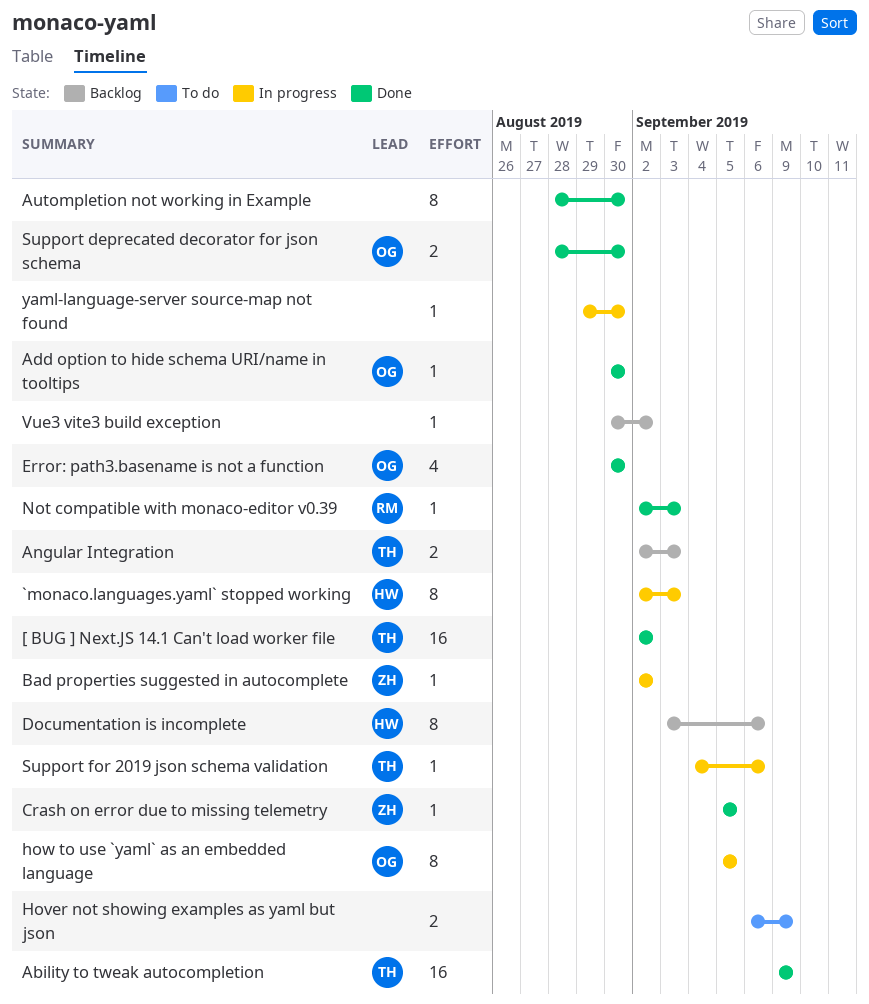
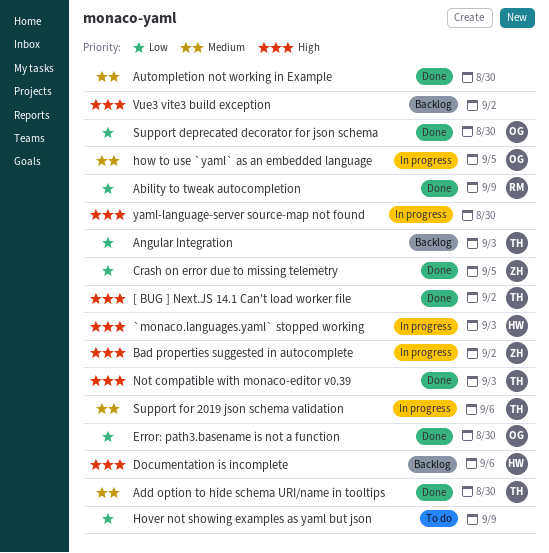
Ability to tweak autocompletion, owner: TH -> RM
Add option to hide schema URI/name in tooltips, owner: OG -> TH
Not compatible with monaco-editor v0.39, owner: RM -> TH

